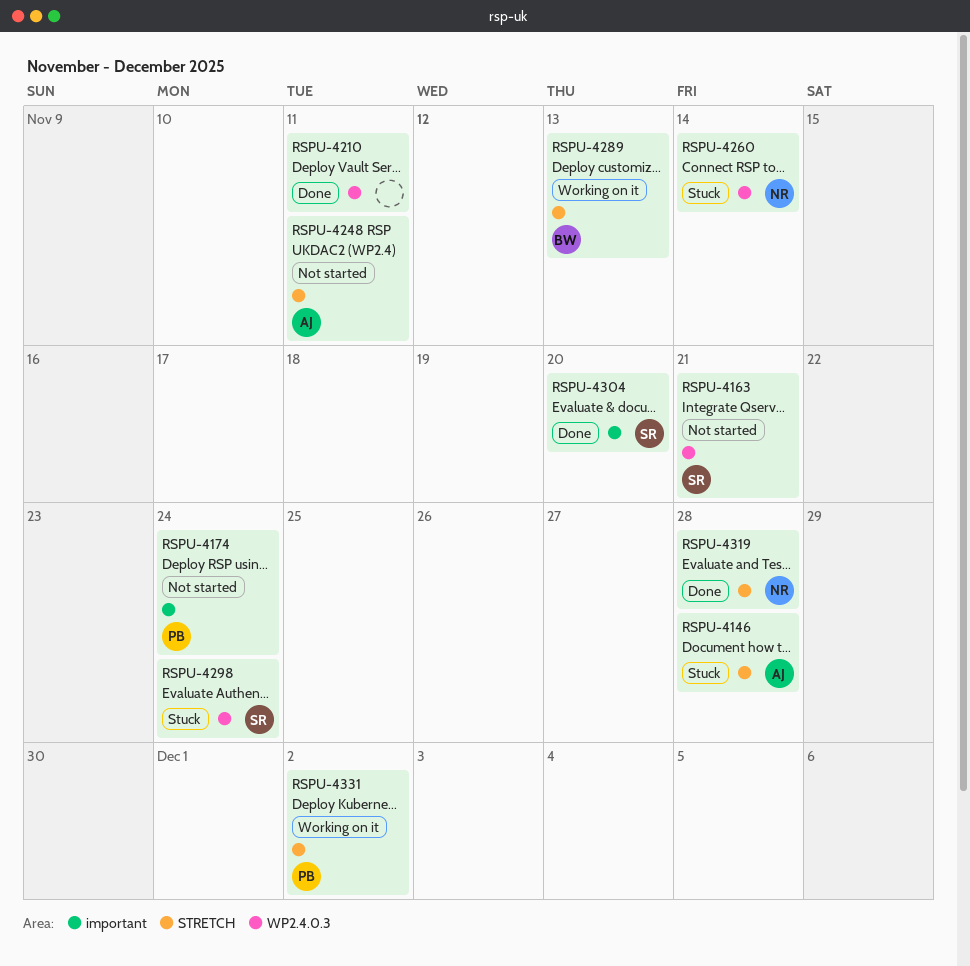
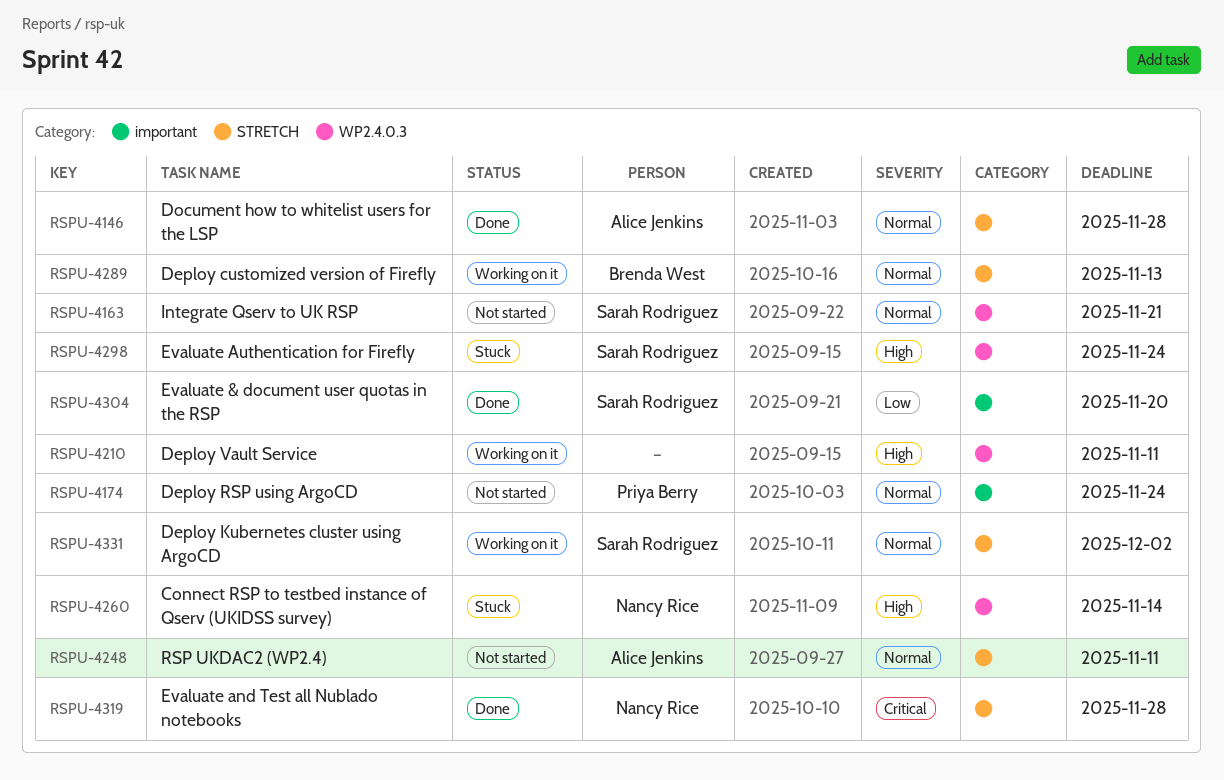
RSPU-4146, status: Stuck -> Done
RSPU-4210, status: Done -> Working on it
RSPU-4331, owner: Priya Berry -> Sarah Rodriguez

